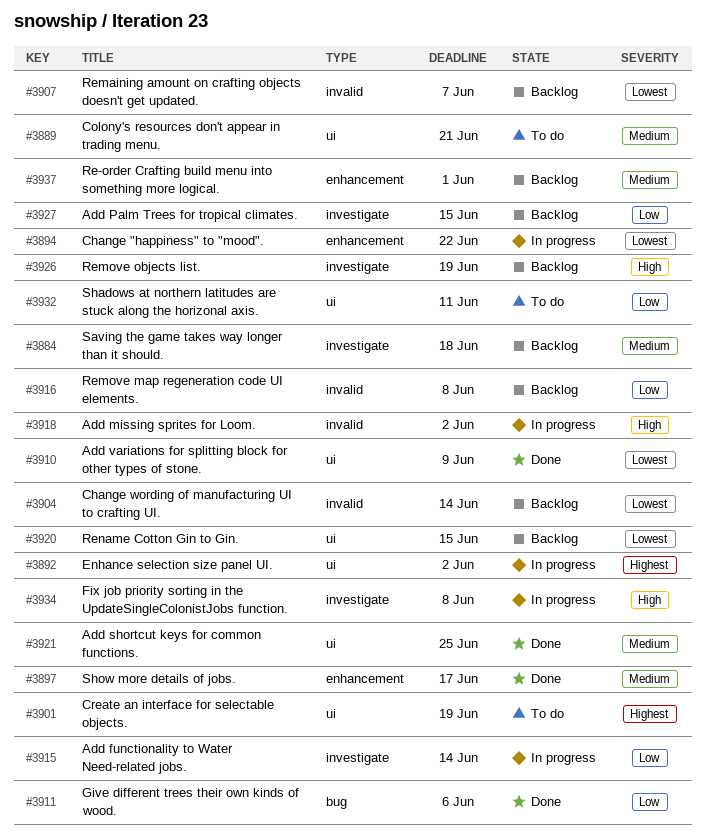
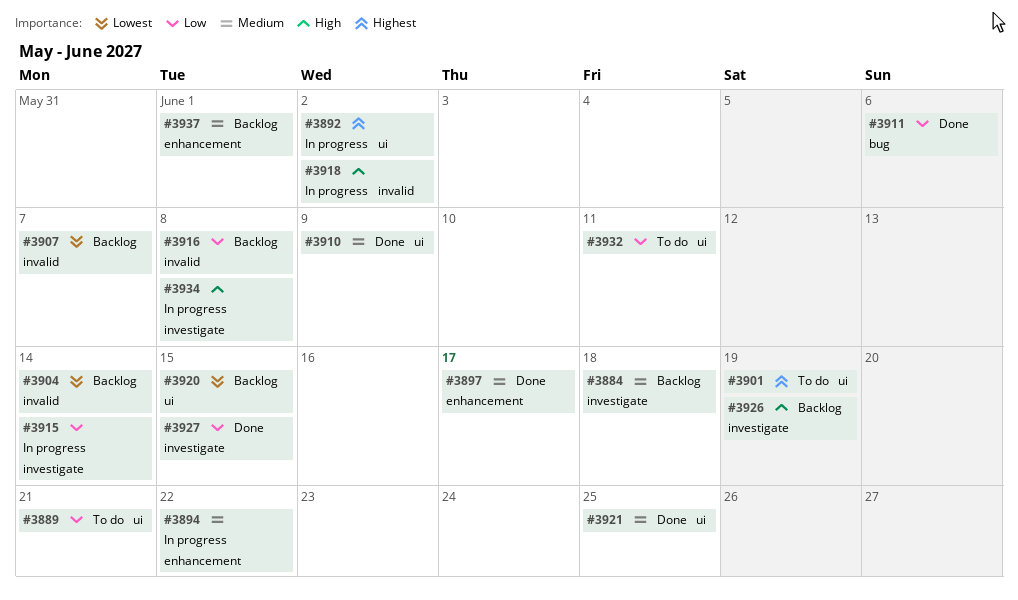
#3889, priority: Medium -> Low
#3894, priority: Lowest -> Medium
#3910, priority: Lowest -> Medium
#3927, status: Backlog -> Done

